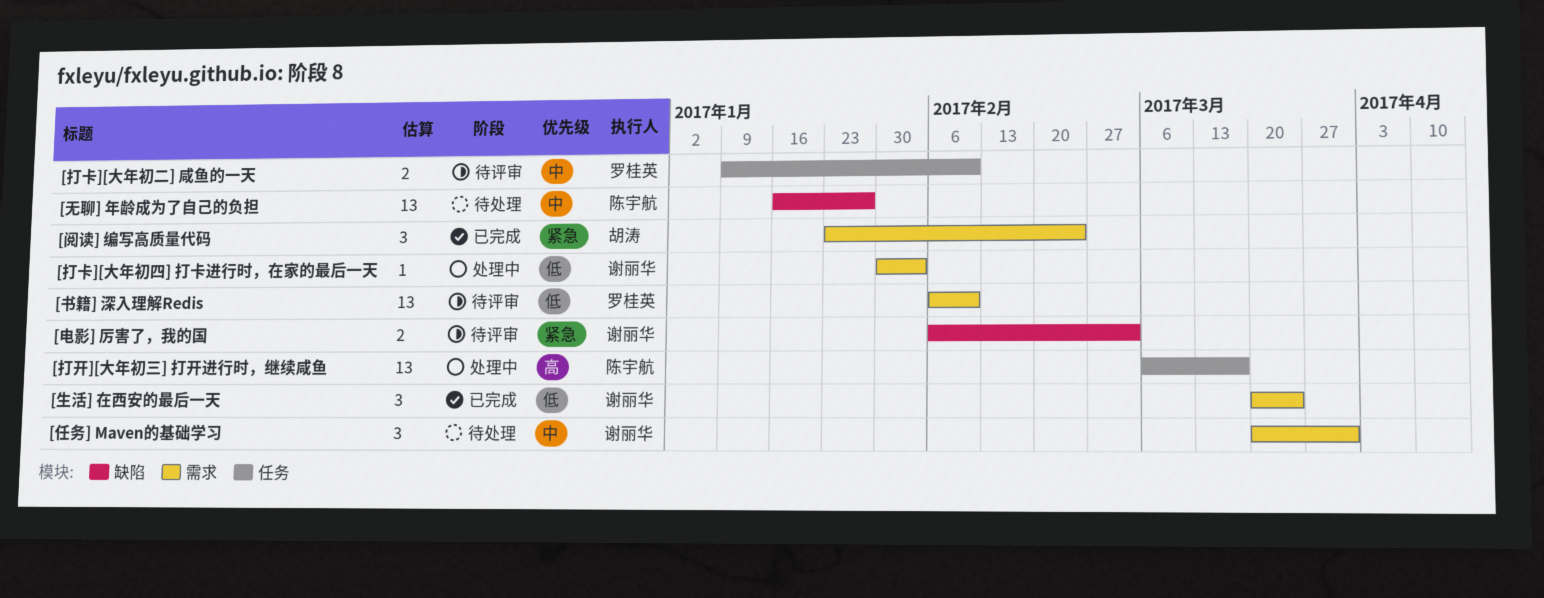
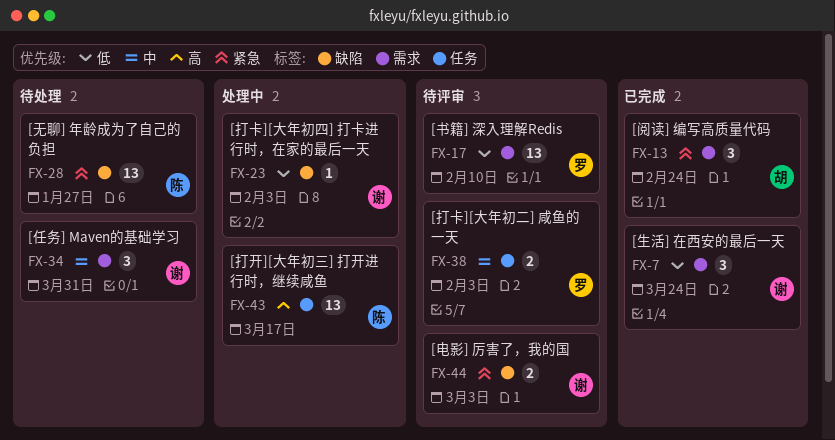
[打卡][大年初二] 咸鱼的一天, due: Feb 10 -> Feb 3
[打卡][大年初四] 打卡进行时，在家的最后一天, label: 需求 -> 缺陷
[无聊] 年龄成为了自己的负担, priority: 中 -> 紧急

